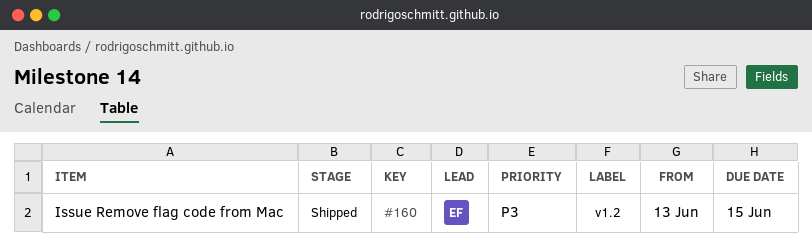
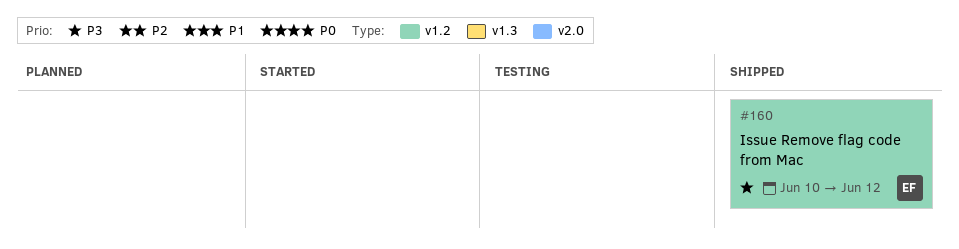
#160, start: Jun 13 -> Jun 10
#160, due: Jun 15 -> Jun 12

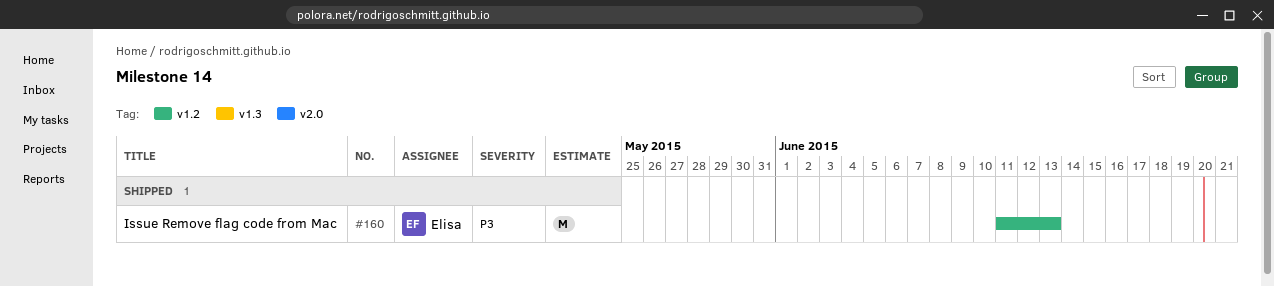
#160, start: Jun 10 -> Jun 11
#160, due: Jun 12 -> Jun 13

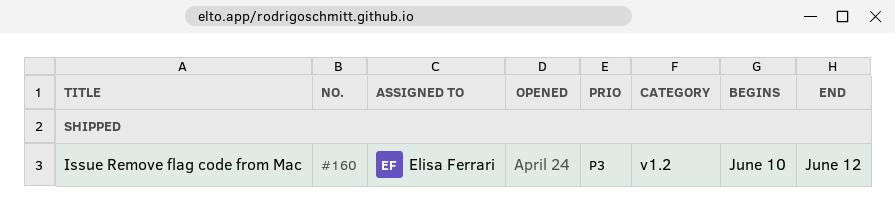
#160, start: Jun 11 -> Jun 10
#160, due: Jun 13 -> Jun 12

